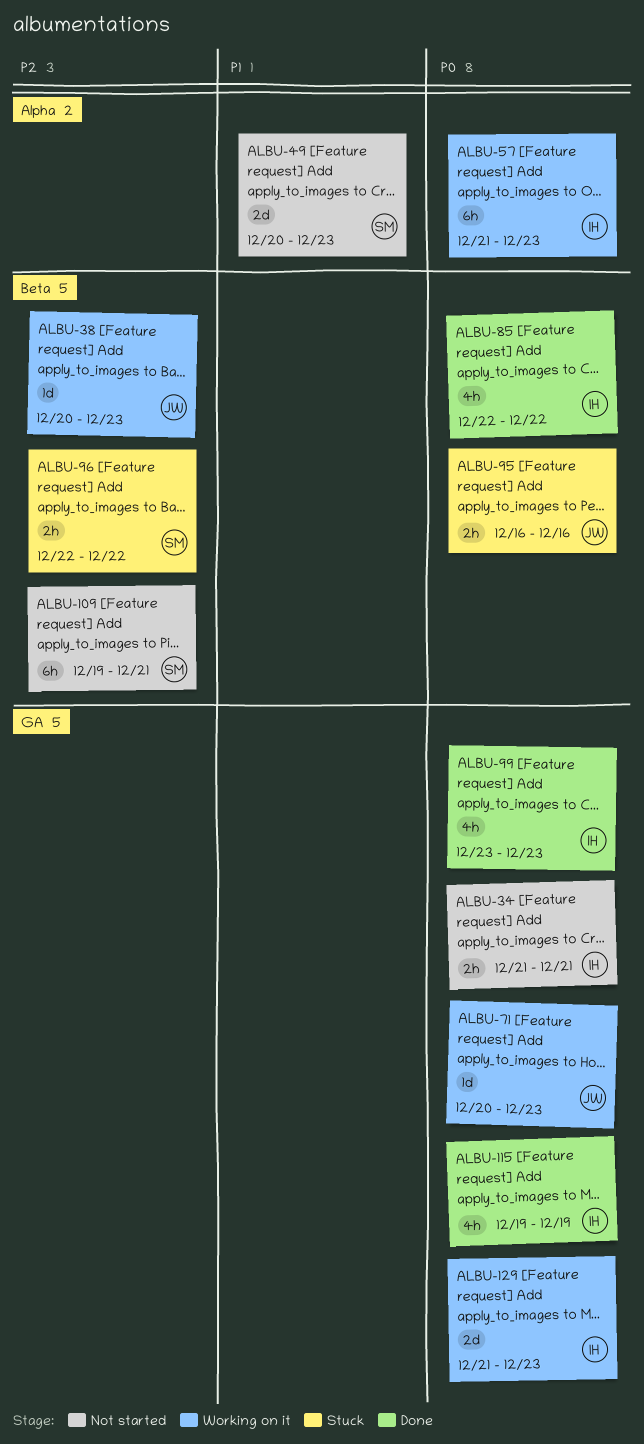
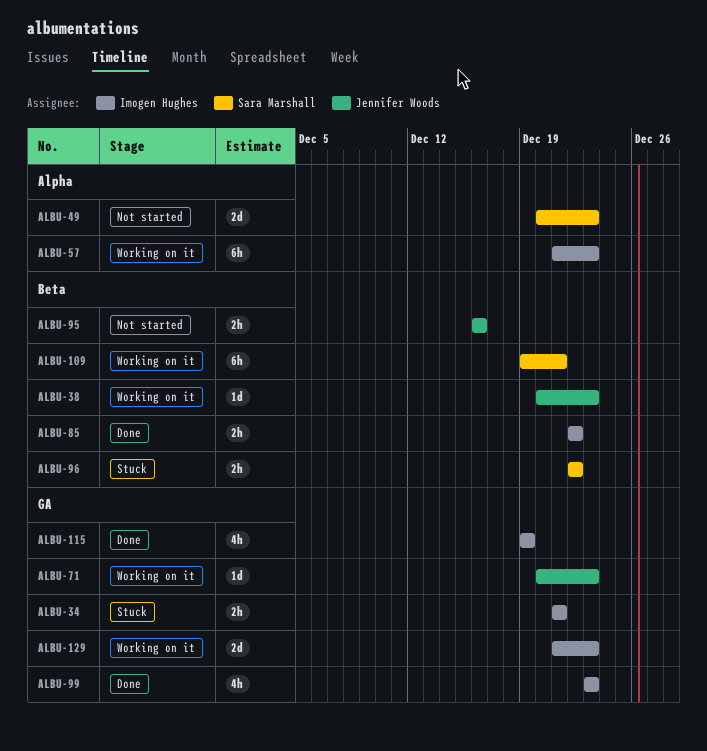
ALBU-34, status: Not started -> Stuck
ALBU-85, estimate: 4h -> 2h
ALBU-95, status: Stuck -> Not started
ALBU-109, status: Not started -> Working on it

